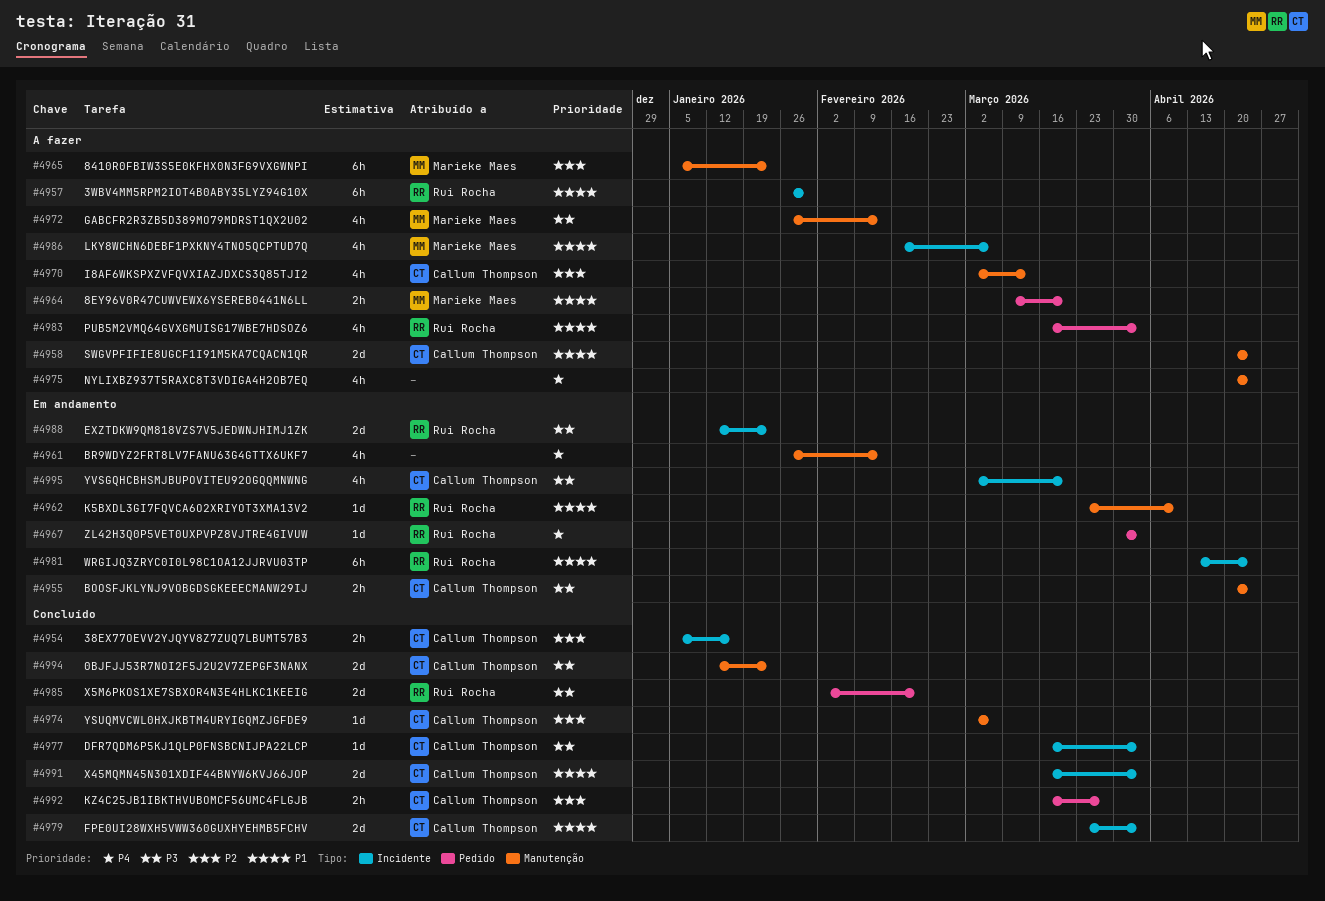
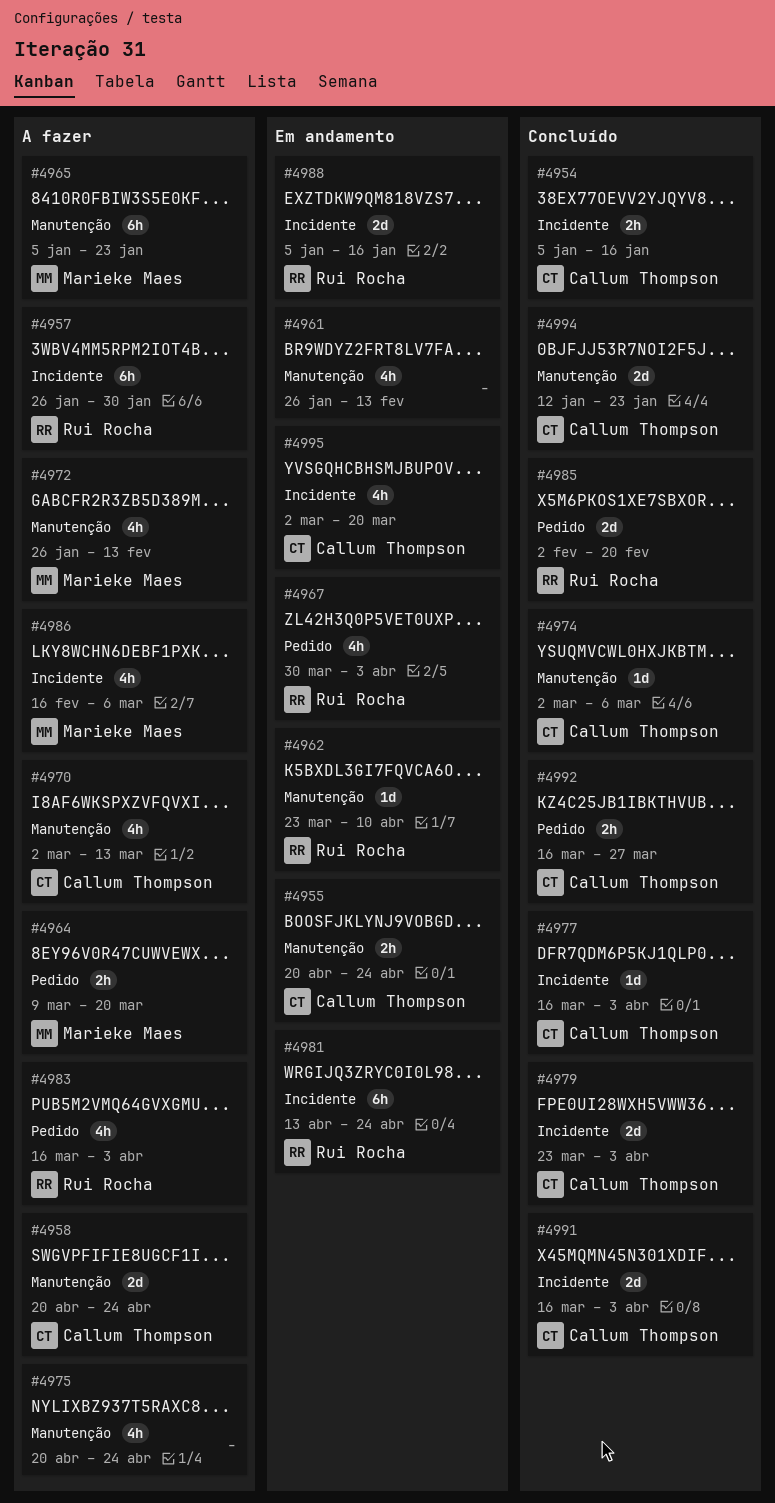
#4967, estimate: 1d -> 4h
#4988, start: Jan 12 -> Jan 5
#4988, due: Jan 23 -> Jan 16

